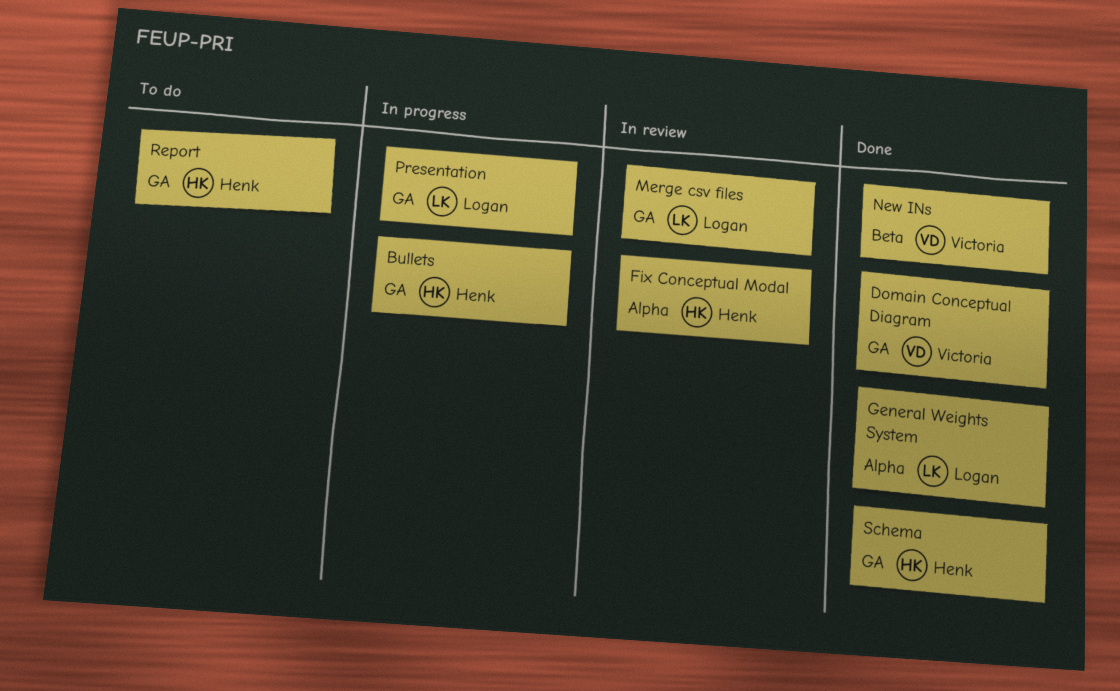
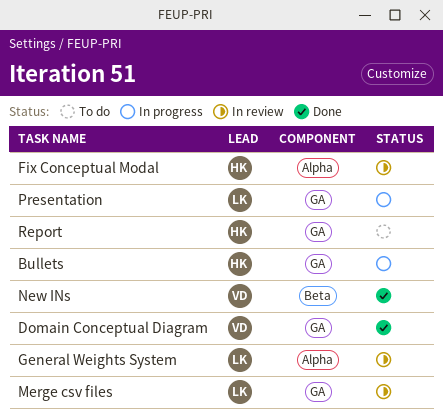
General Weights System, status: Done -> In review
Schema: present -> none

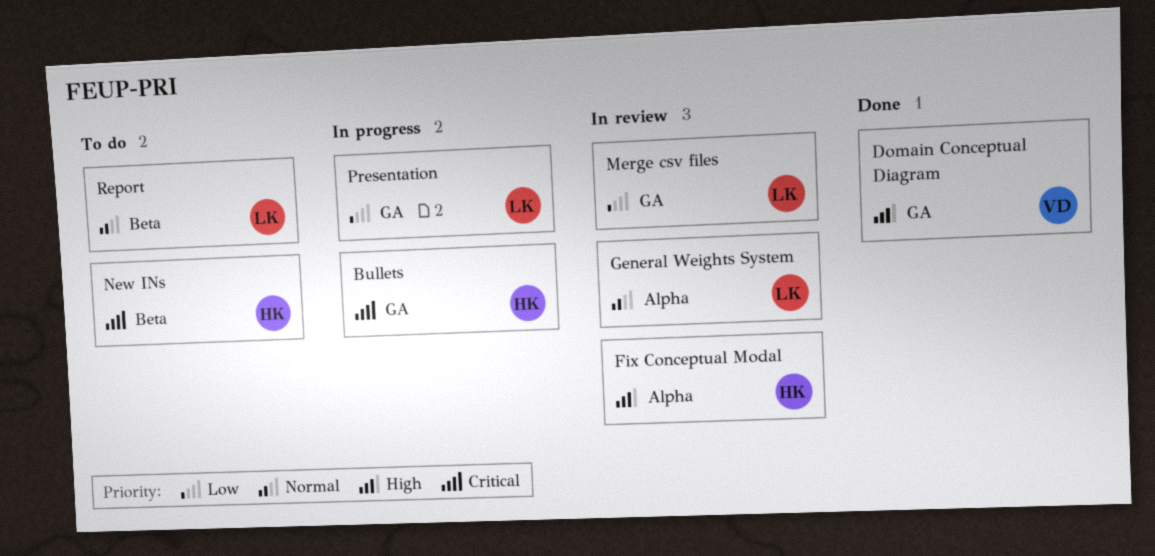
New INs, status: Done -> To do
New INs, owner: VD -> HK
Report, owner: HK -> LK
Report, label: GA -> Beta

